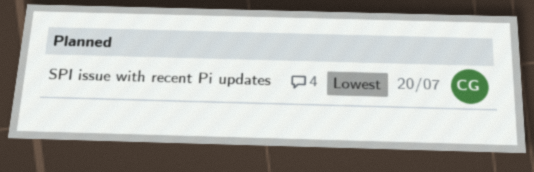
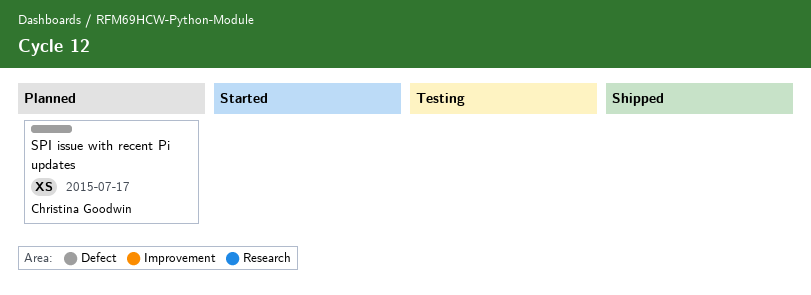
SPI issue with recent Pi updates, due: Jul 20 -> Jul 17

